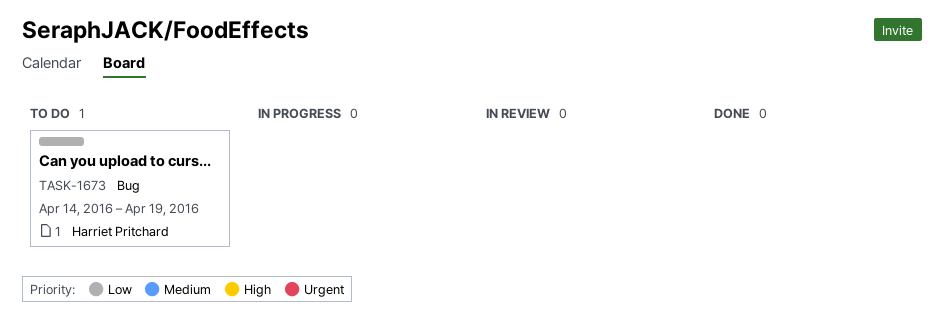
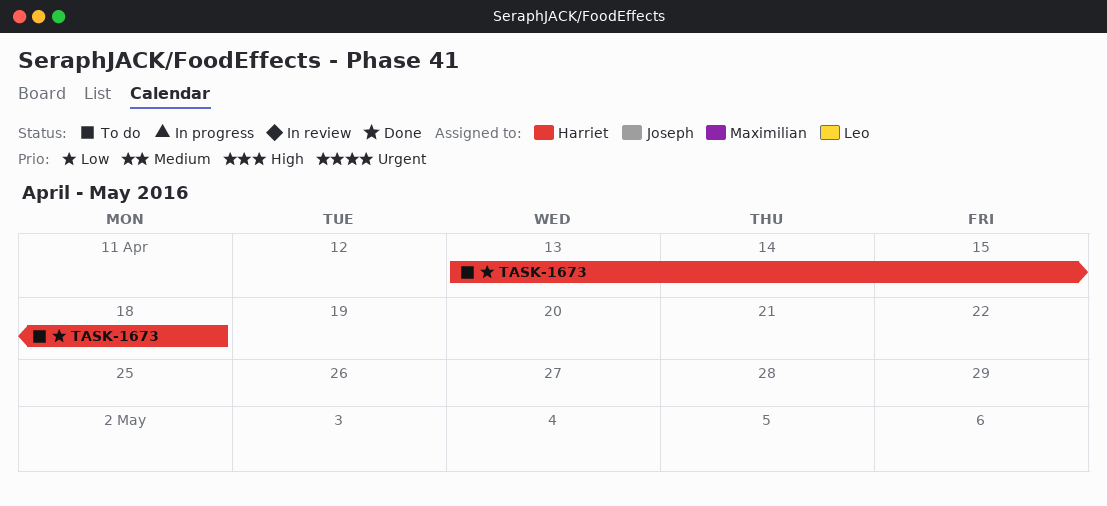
TASK-1673, start: Apr 14 -> Apr 13
TASK-1673, due: Apr 19 -> Apr 18

